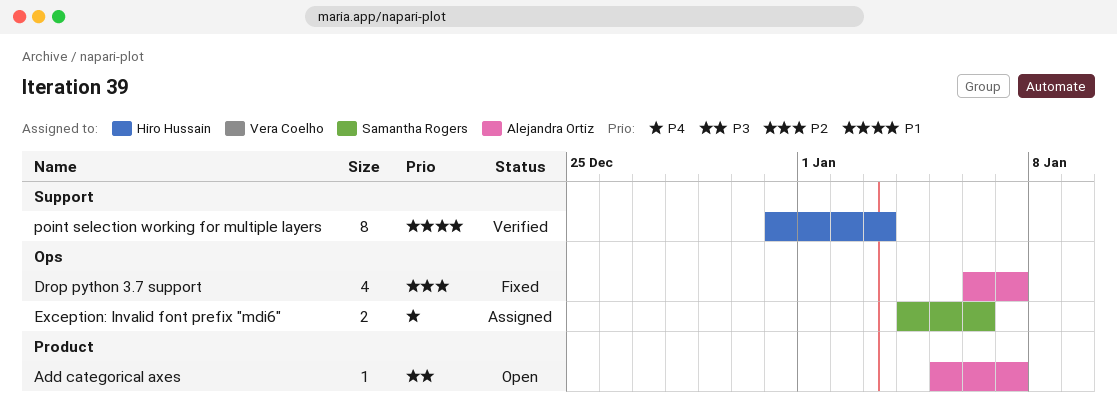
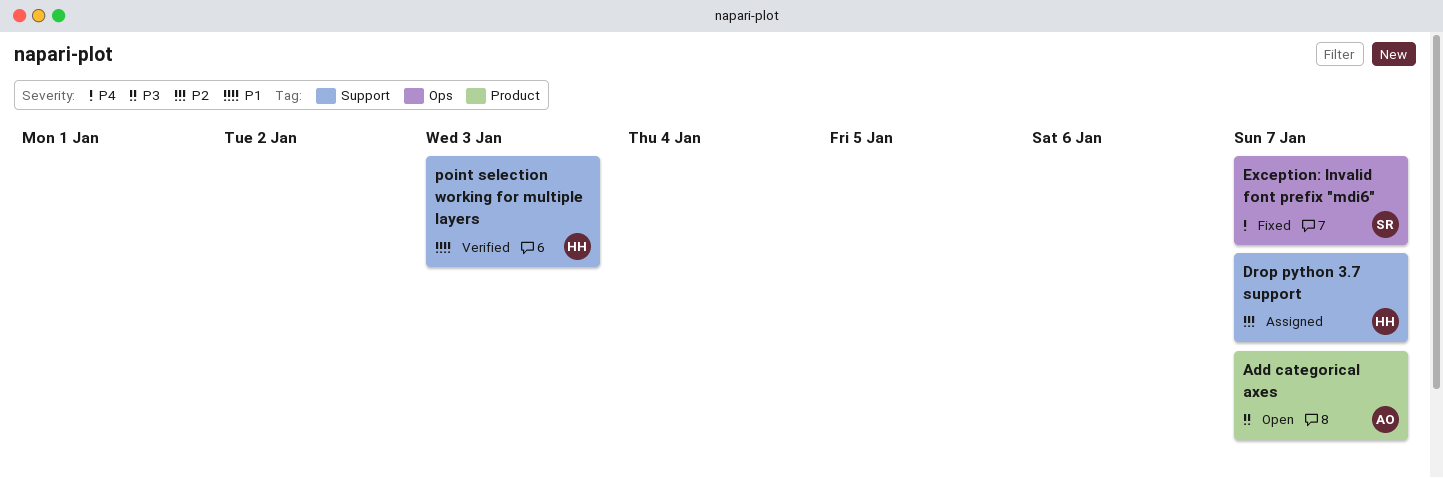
Drop python 3.7 support, status: Fixed -> Assigned
Drop python 3.7 support, owner: Alejandra Ortiz -> Hiro Hussain
Drop python 3.7 support, label: Ops -> Support
Exception: Invalid font prefix "mdi6", status: Assigned -> Fixed
Exception: Invalid font prefix "mdi6", due: Jan 6 -> Jan 7

